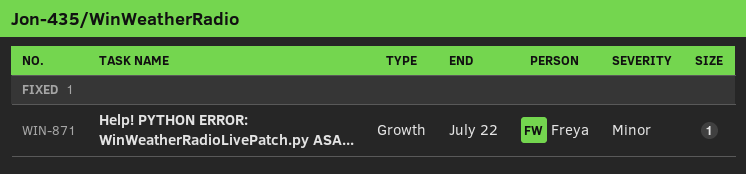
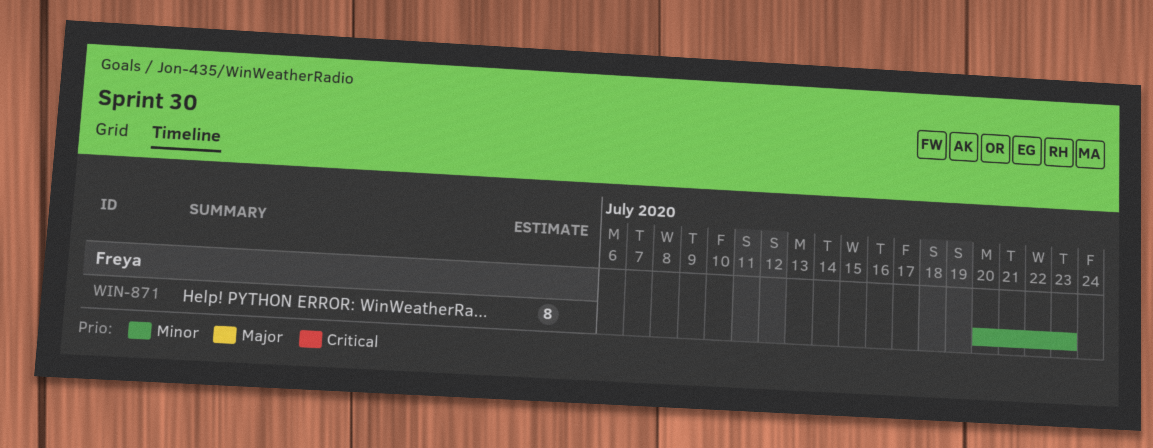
WIN-871, estimate: 1 -> 8
WIN-871, due: Jul 22 -> Jul 23

